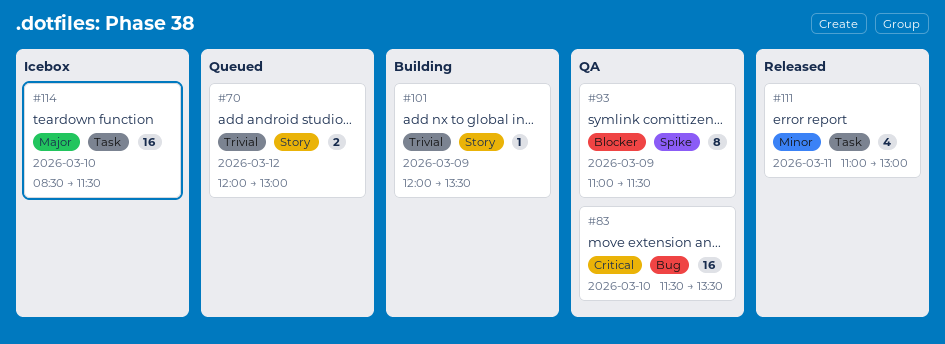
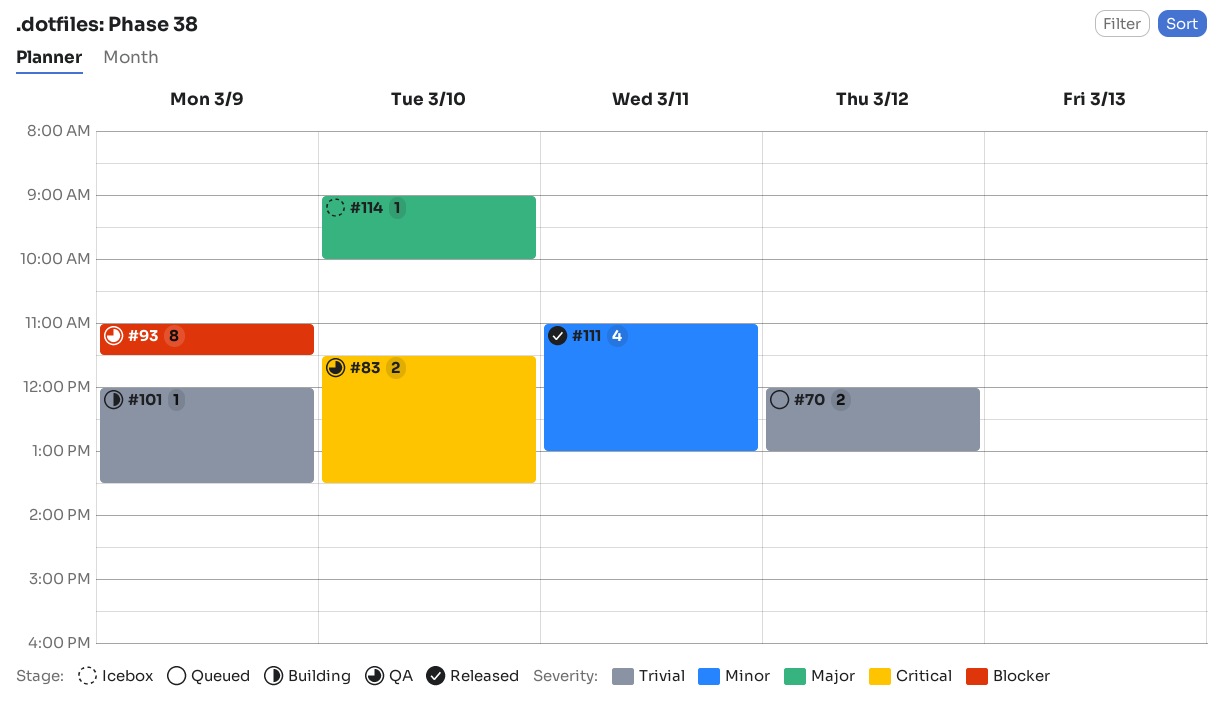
#83, estimate: 16 -> 2
#114, estimate: 16 -> 1
#114, begins: 08:30 -> 09:00
#114, ends: 11:30 -> 10:00

